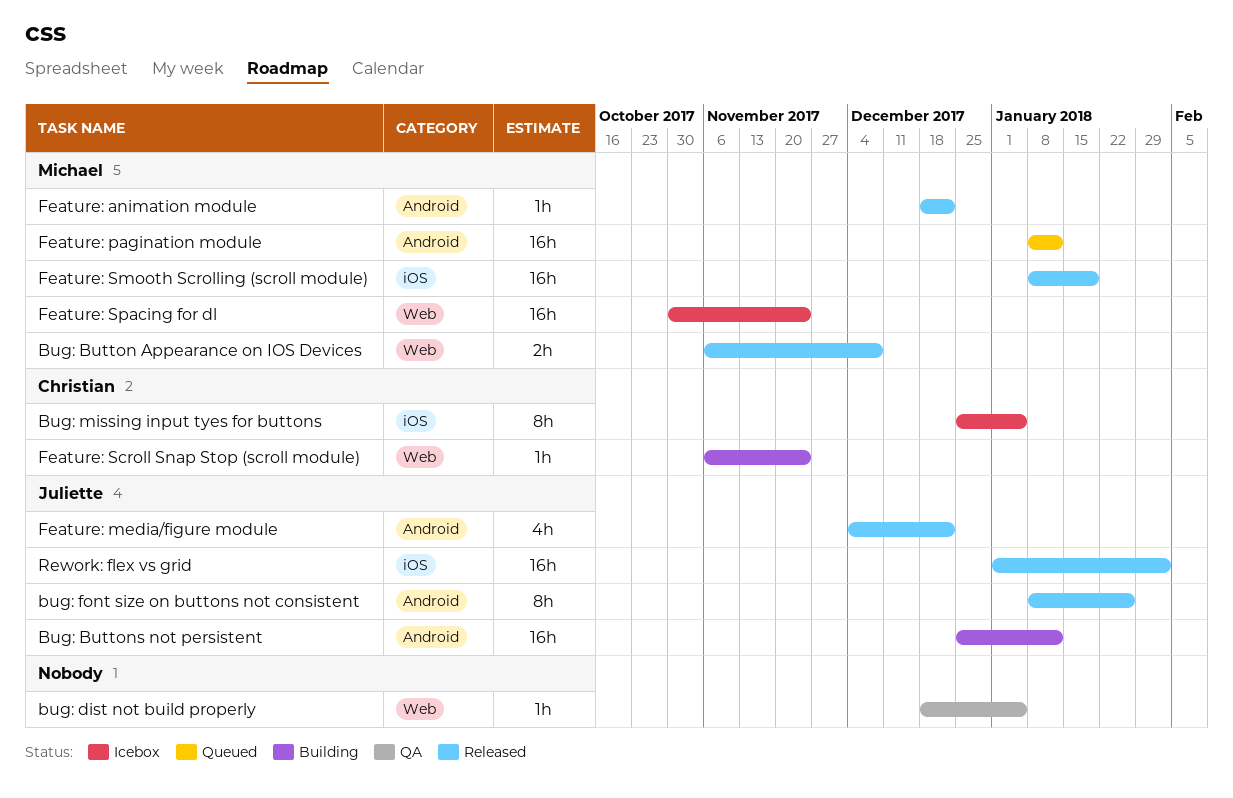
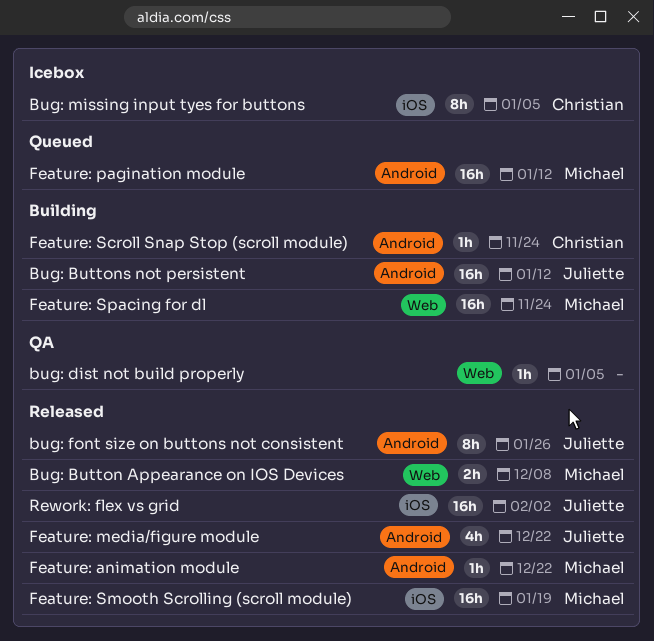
Feature: Scroll Snap Stop (scroll module), label: Web -> Android
Feature: Spacing for dl, status: Icebox -> Building

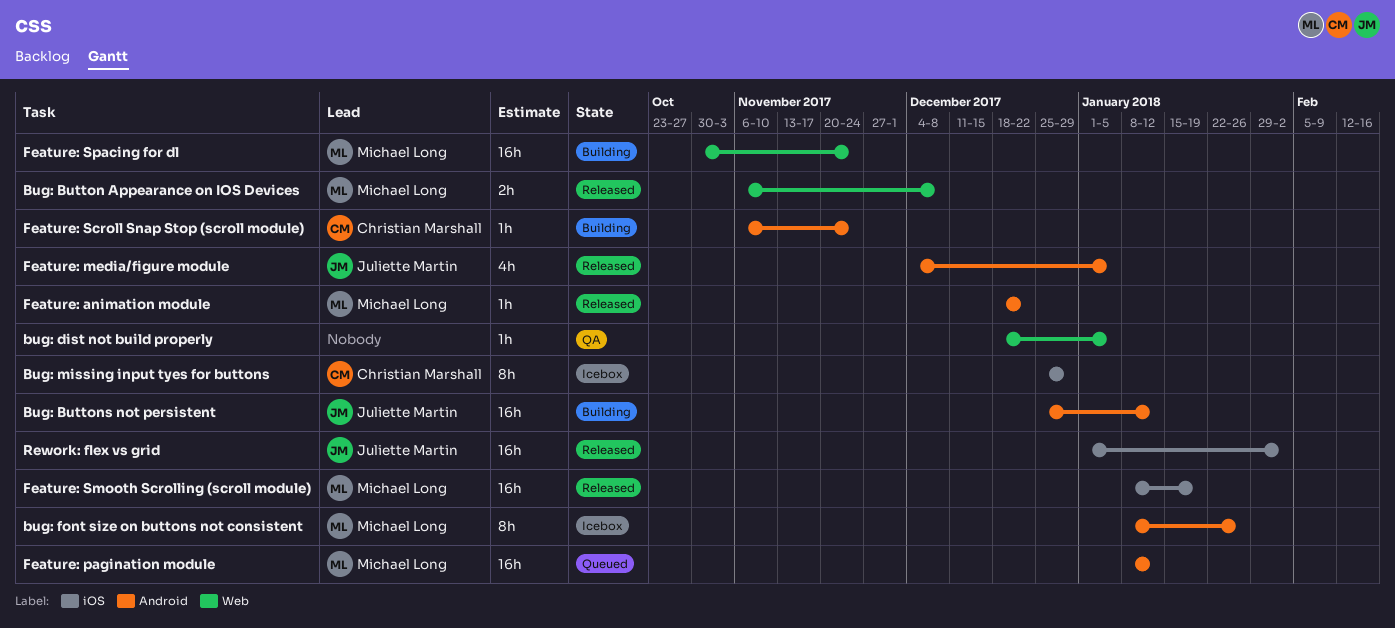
bug: font size on buttons not consistent, status: Released -> Icebox
bug: font size on buttons not consistent, owner: Juliette Martin -> Michael Long
Bug: missing input tyes for buttons, due: Jan 5 -> Dec 29
Feature: media/figure module, due: Dec 22 -> Jan 5

